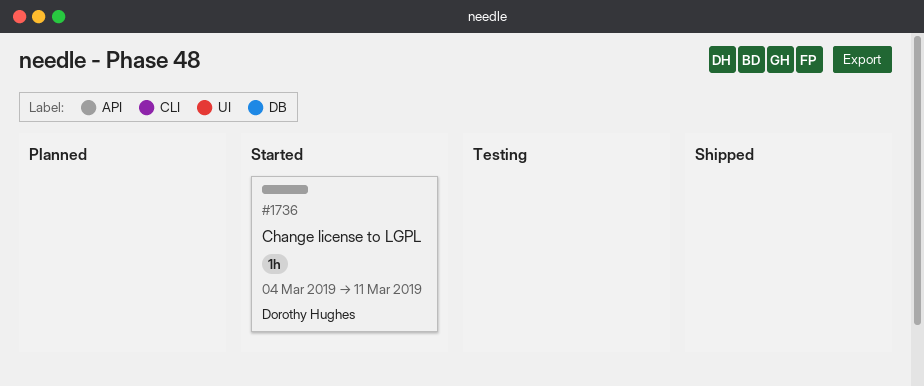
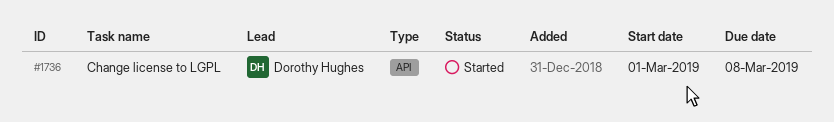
#1736, start: Mar 4 -> Mar 1
#1736, due: Mar 11 -> Mar 8

